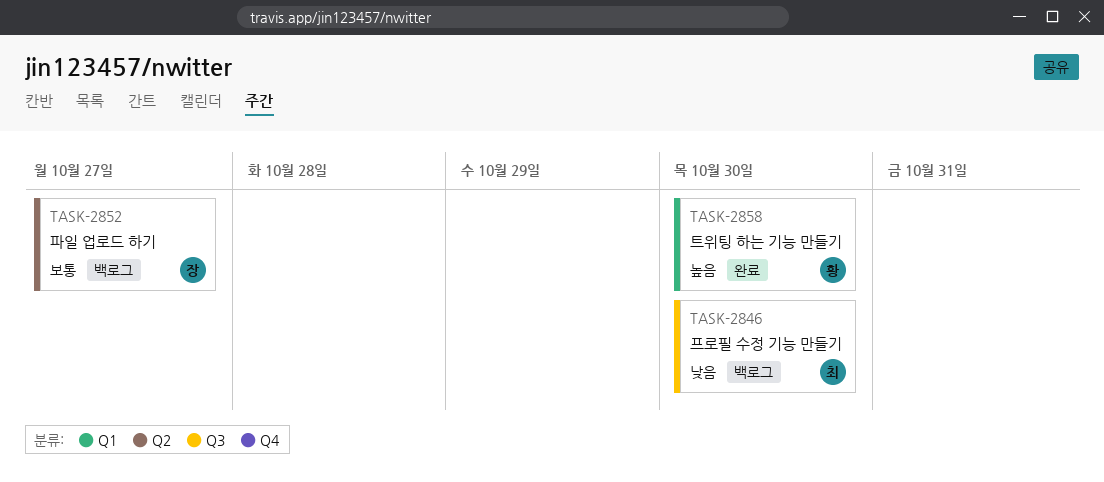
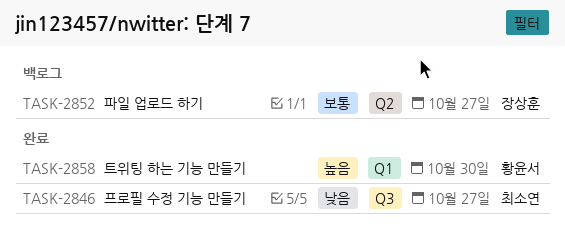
TASK-2846, status: 백로그 -> 완료
TASK-2846, due: Oct 30 -> Oct 27

